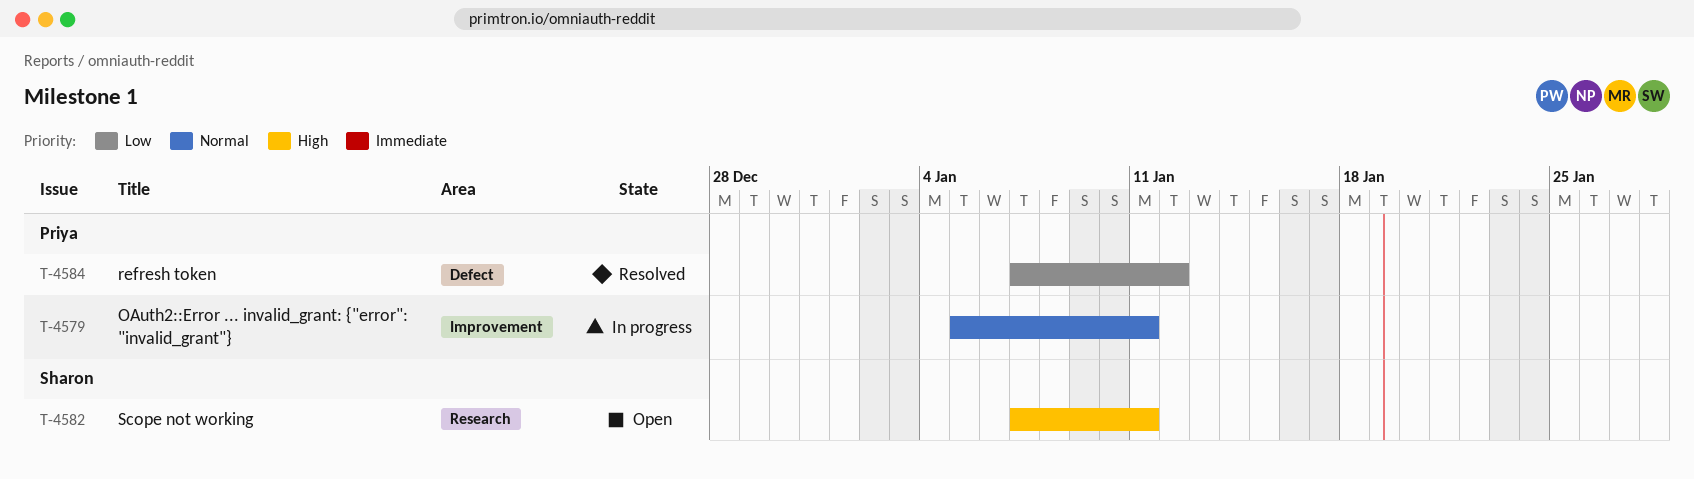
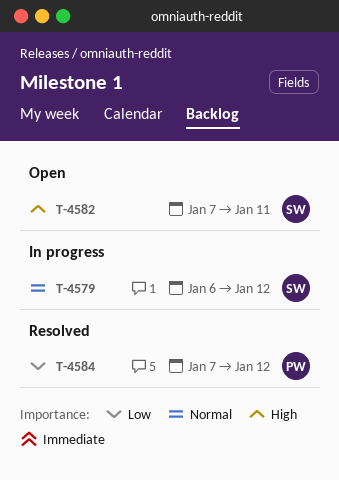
T-4579, owner: Priya -> Sharon
T-4579, start: Jan 5 -> Jan 6
T-4579, due: Jan 11 -> Jan 12

